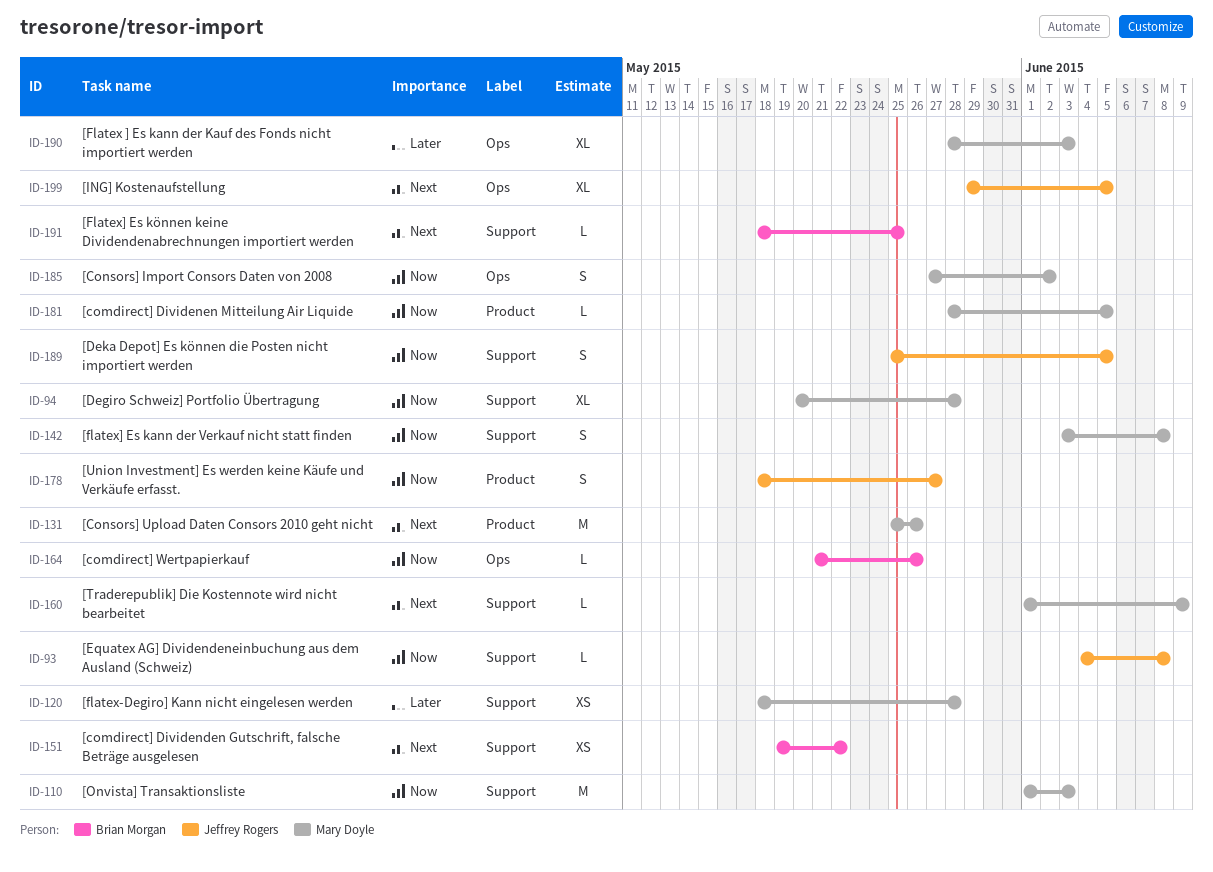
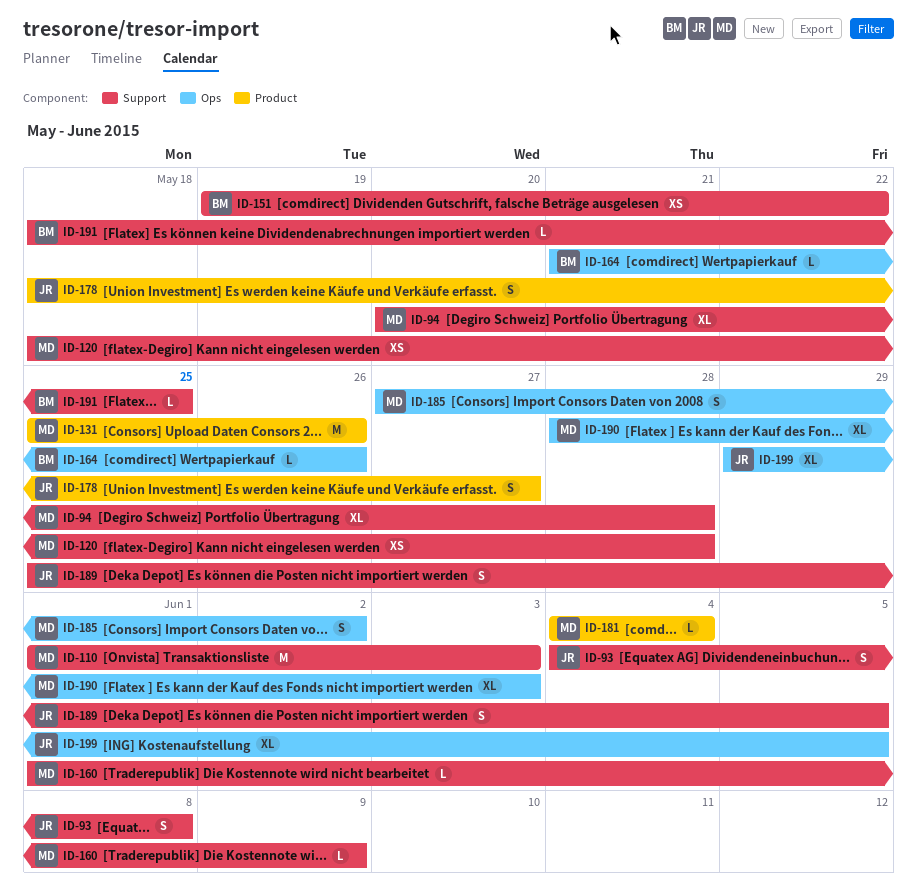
ID-93, estimate: L -> S
ID-142: present -> none
ID-181, start: May 28 -> Jun 4
ID-181, due: Jun 5 -> Jun 4

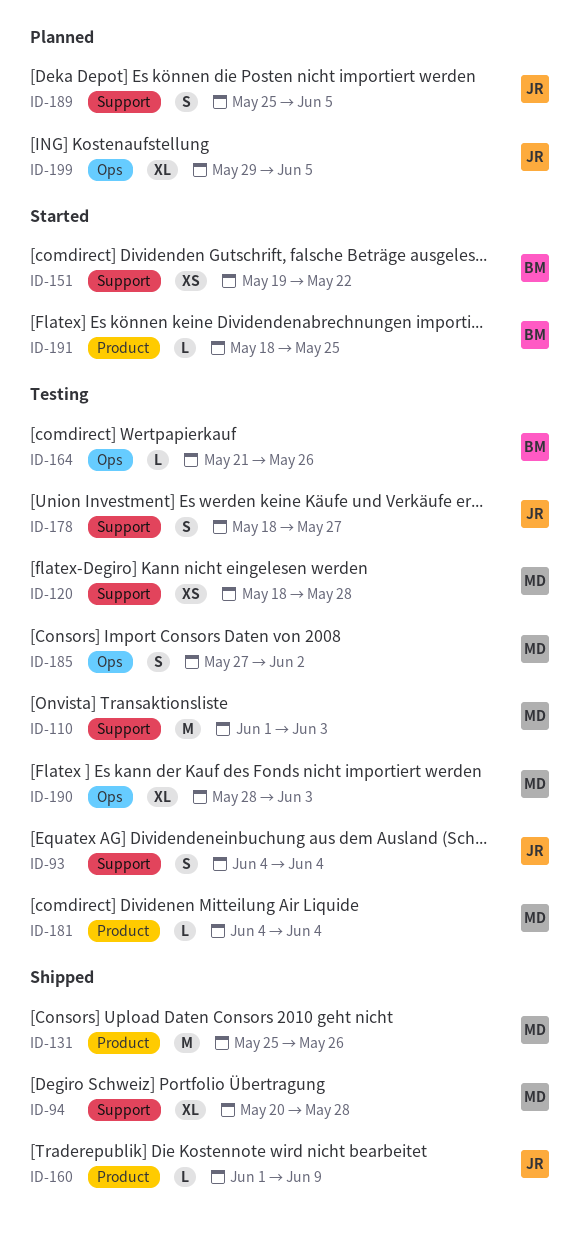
ID-93, due: Jun 8 -> Jun 4
ID-160, owner: MD -> JR
ID-160, label: Support -> Product
ID-178, label: Product -> Support
ID-191, label: Support -> Product

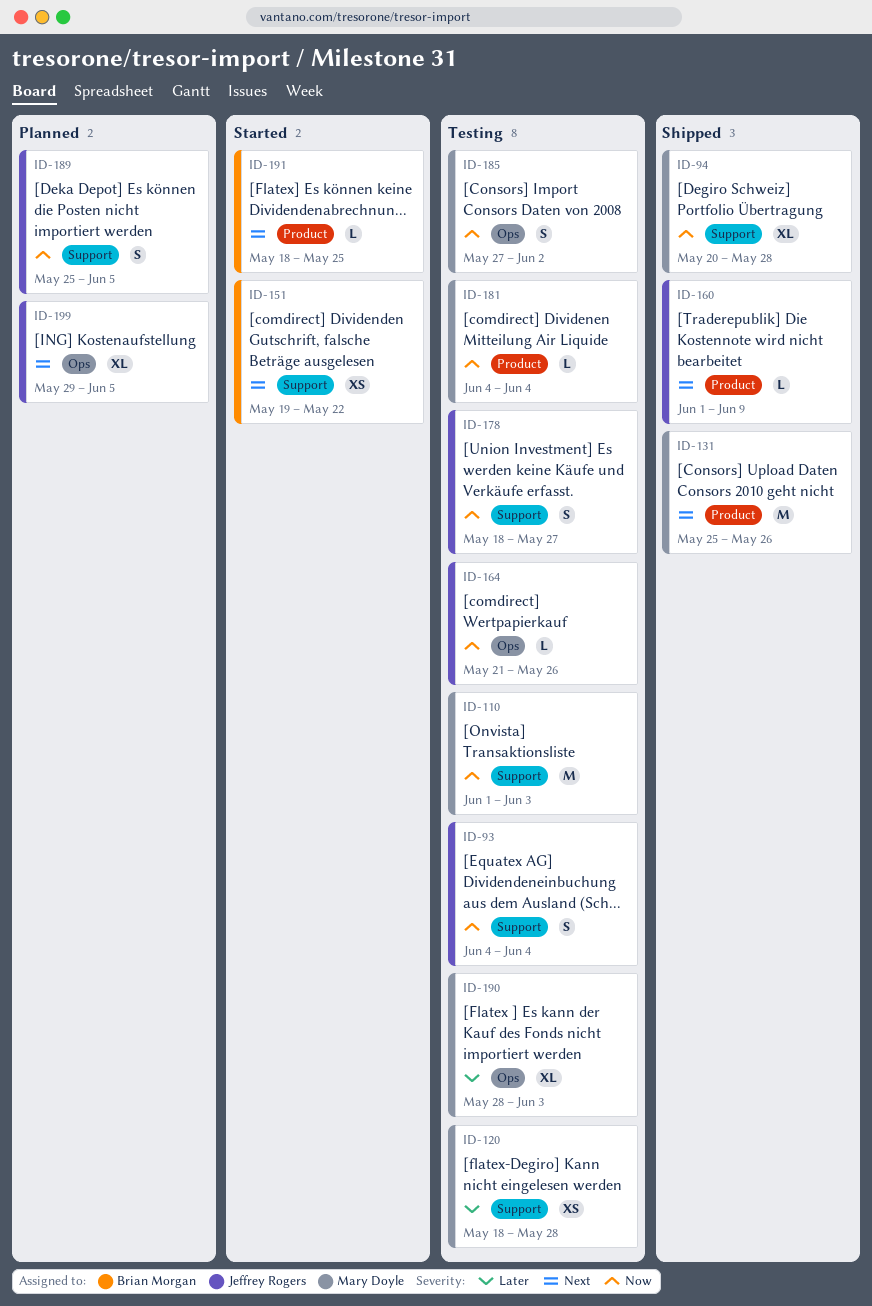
ID-164, owner: Brian Morgan -> Jeffrey Rogers

